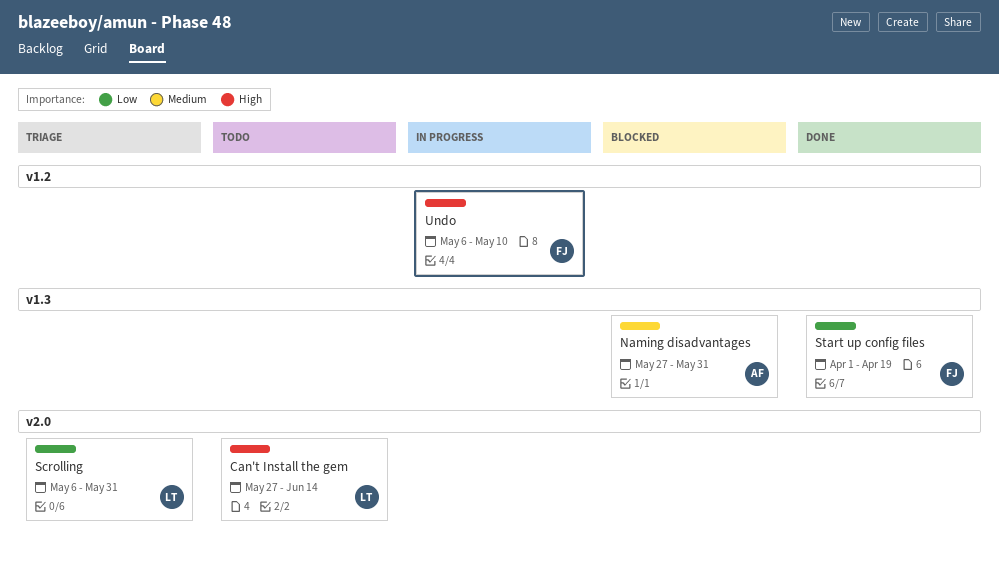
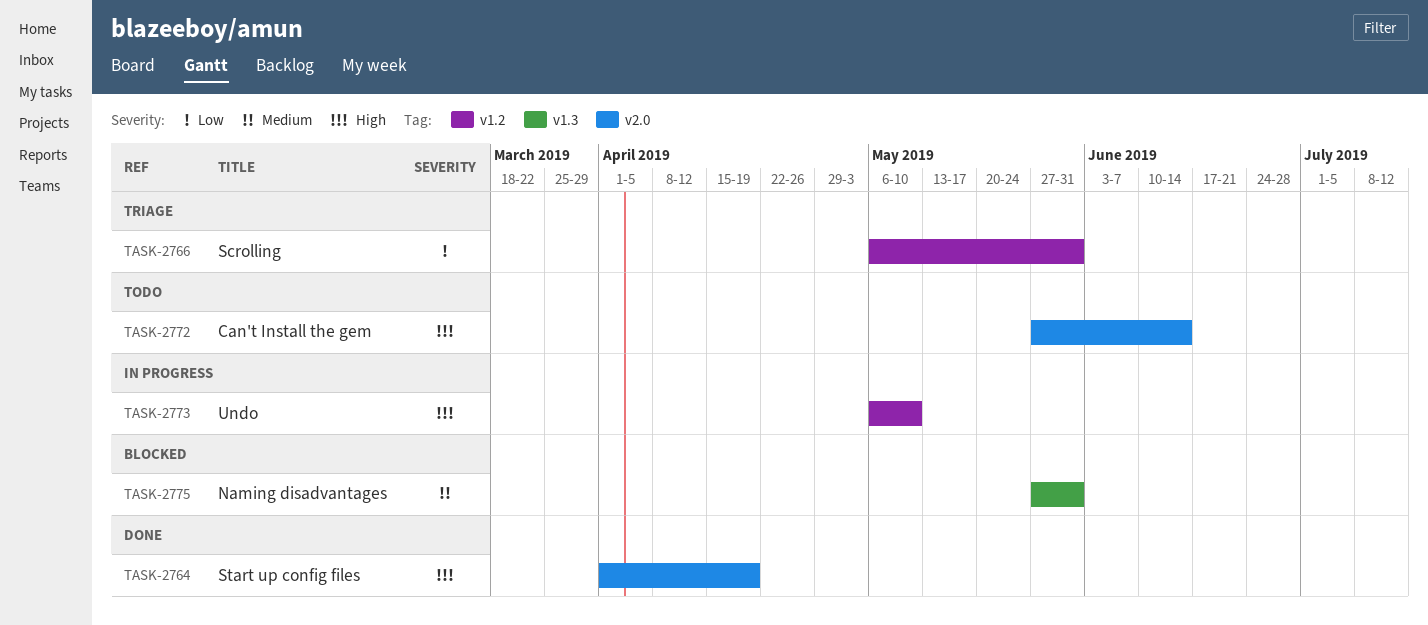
Scrolling, label: v2.0 -> v1.2
Start up config files, priority: Low -> High
Start up config files, label: v1.3 -> v2.0

